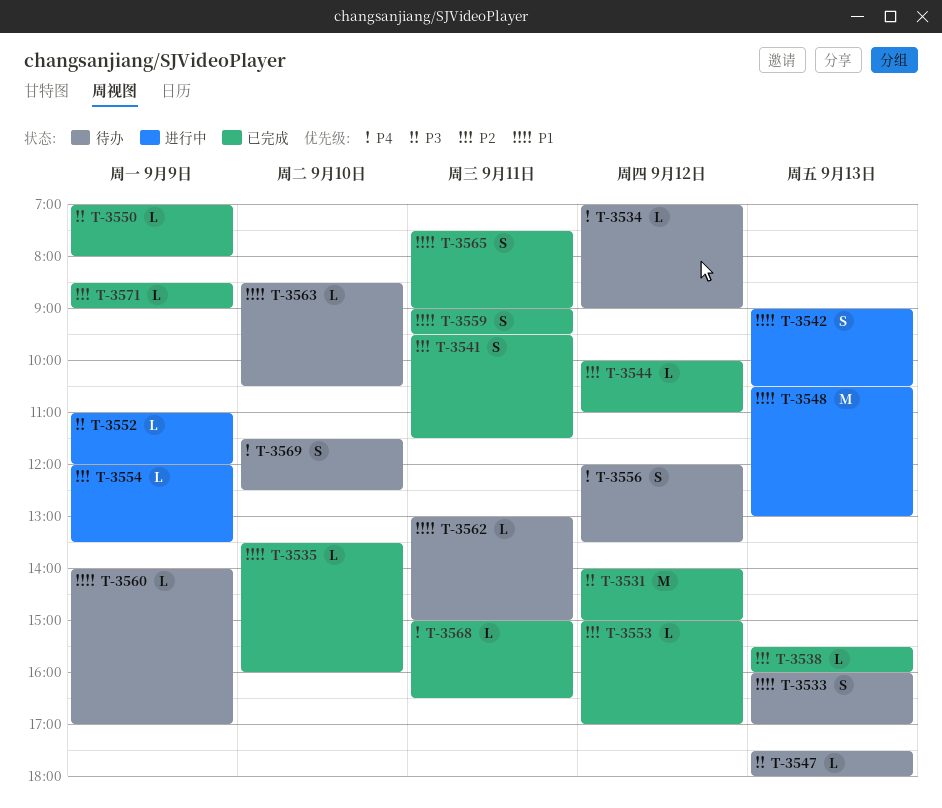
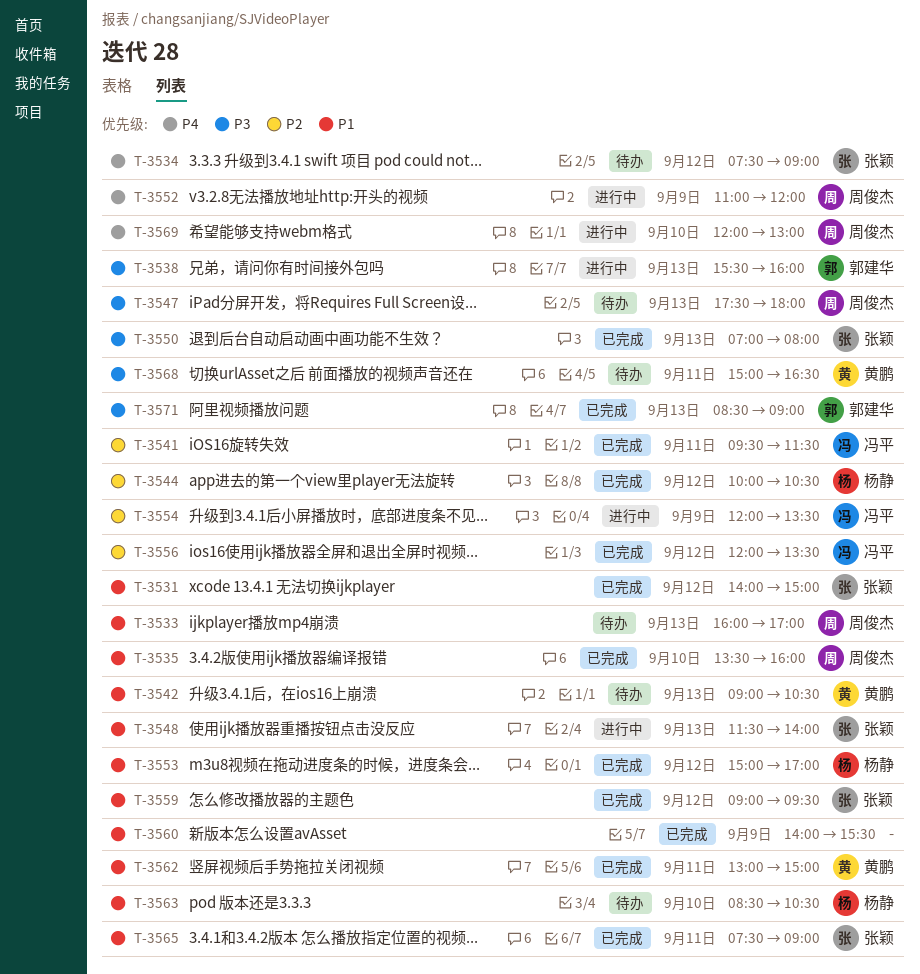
T-3531, priority: P3 -> P1
T-3534, begins: 07:00 -> 07:30
T-3538, status: 已完成 -> 进行中
T-3538, priority: P2 -> P3
T-3542, status: 进行中 -> 待办
T-3544, ends: 11:00 -> 10:30
T-3548, begins: 10:30 -> 11:30
T-3548, ends: 13:00 -> 14:00
T-3550, day: Sep 9 -> Sep 13
T-3552, priority: P3 -> P4
T-3553, priority: P2 -> P1
T-3556, status: 待办 -> 已完成
T-3556, priority: P4 -> P2
T-3559, day: Sep 11 -> Sep 12
T-3560, status: 待办 -> 已完成
T-3560, ends: 17:00 -> 15:30
T-3562, status: 待办 -> 已完成
T-3568, status: 已完成 -> 待办
T-3568, priority: P4 -> P3
T-3569, status: 待办 -> 进行中
T-3569, begins: 11:30 -> 12:00
T-3569, ends: 12:30 -> 13:00
T-3571, priority: P2 -> P3
T-3571, day: Sep 9 -> Sep 13

